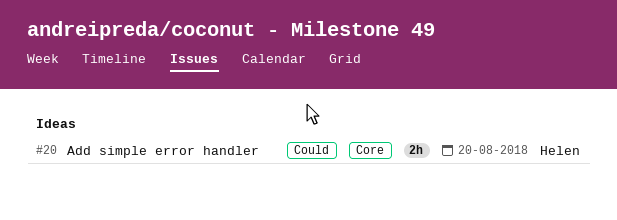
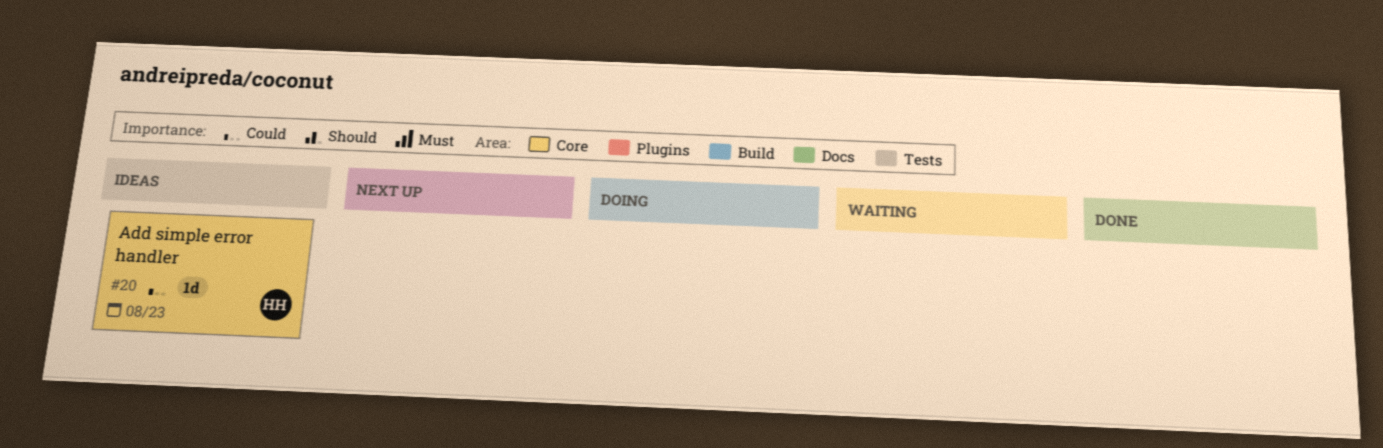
#20, estimate: 2h -> 1d
#20, due: Aug 20 -> Aug 23

